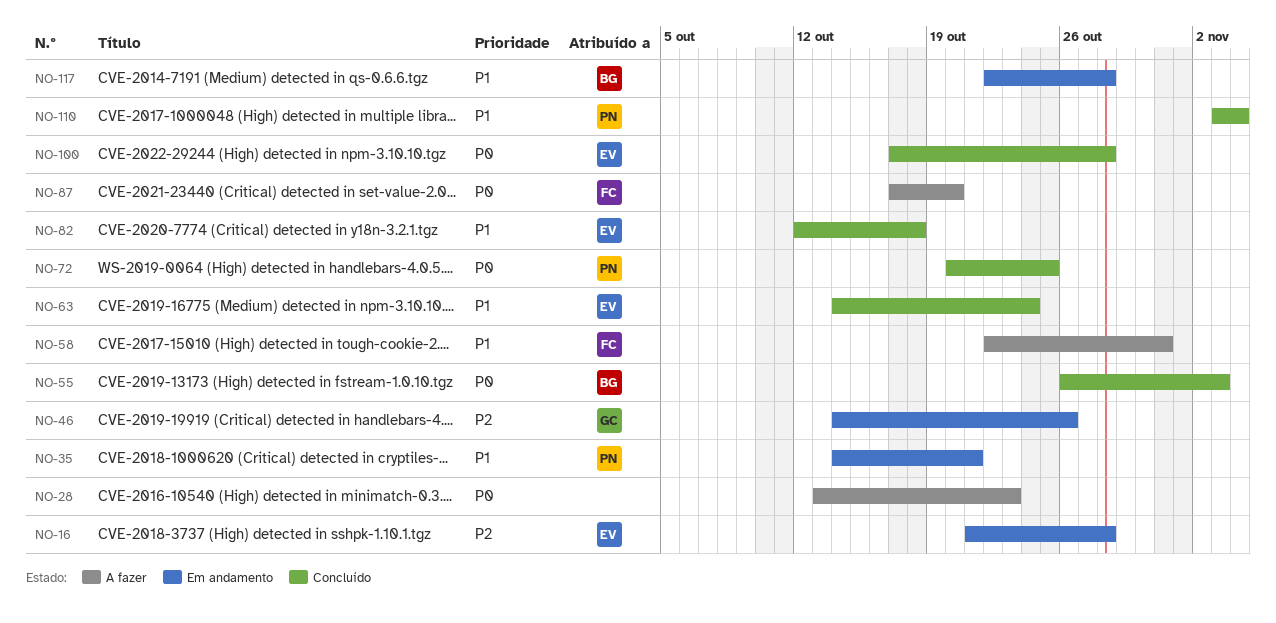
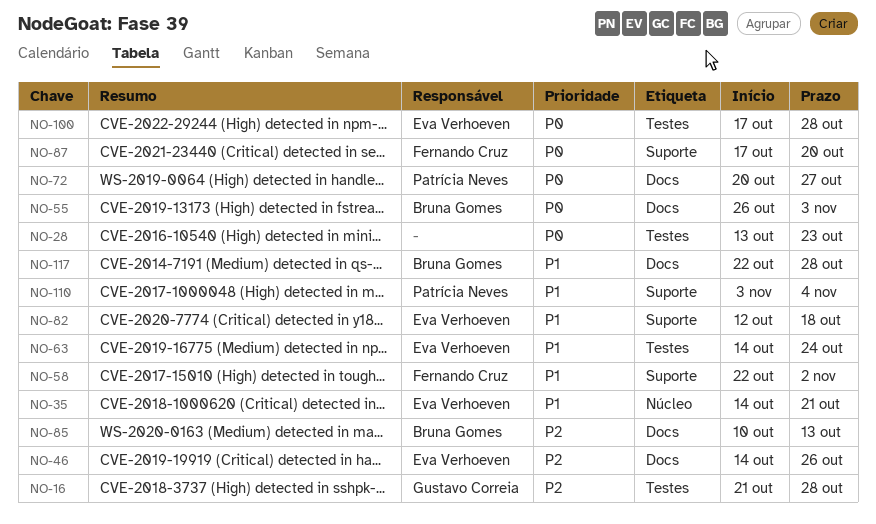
NO-16, owner: Eva Verhoeven -> Gustavo Correia
NO-35, owner: Patrícia Neves -> Eva Verhoeven
NO-46, owner: Gustavo Correia -> Eva Verhoeven
NO-58, due: Oct 31 -> Nov 2
NO-72, due: Oct 25 -> Oct 27
NO-85: none -> present

